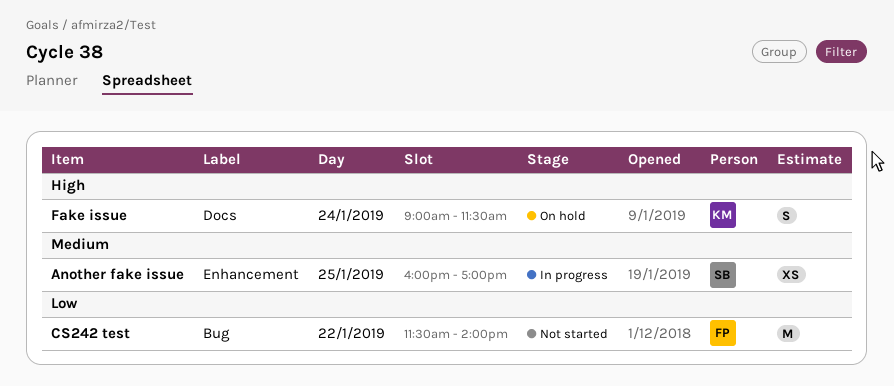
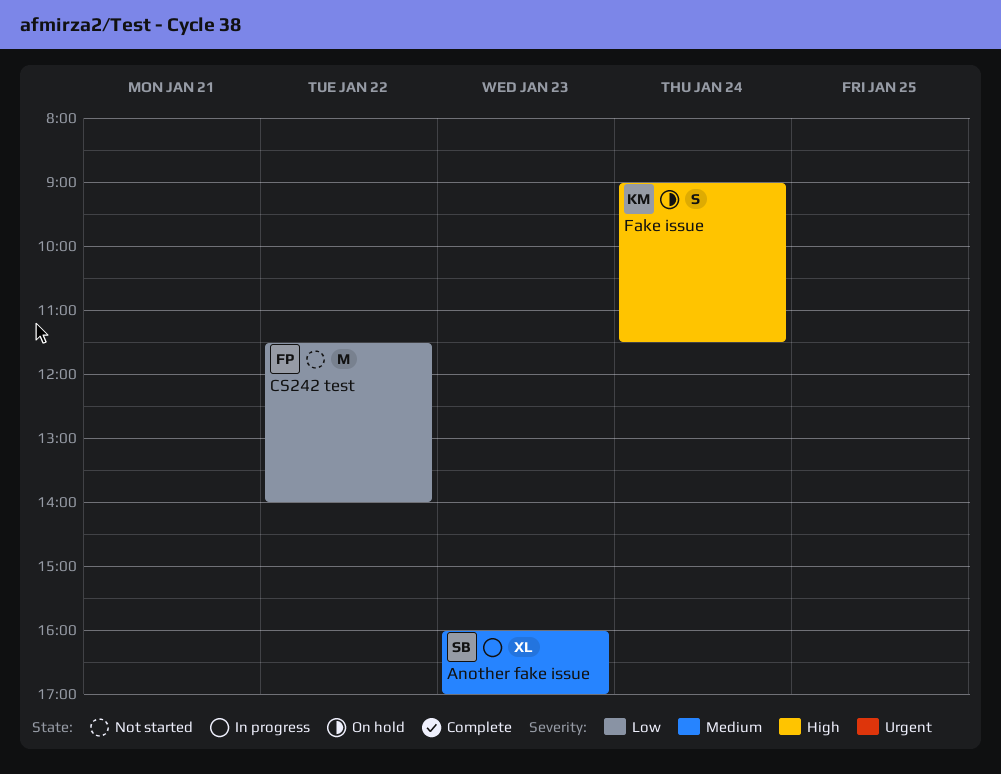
Another fake issue, estimate: XS -> XL
Another fake issue, day: Jan 25 -> Jan 23

